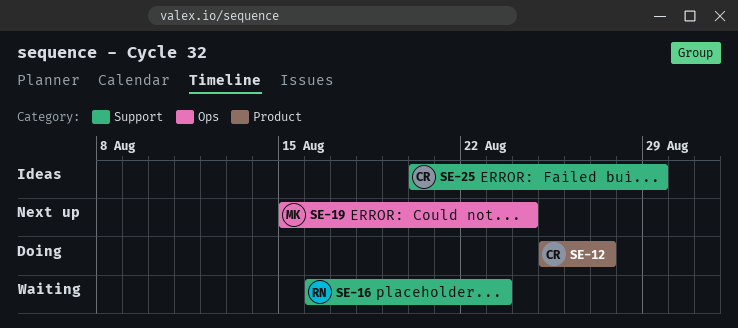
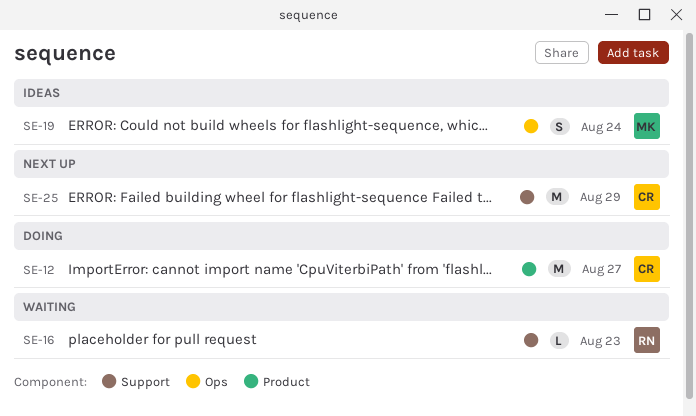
SE-19, status: Next up -> Ideas
SE-25, status: Ideas -> Next up

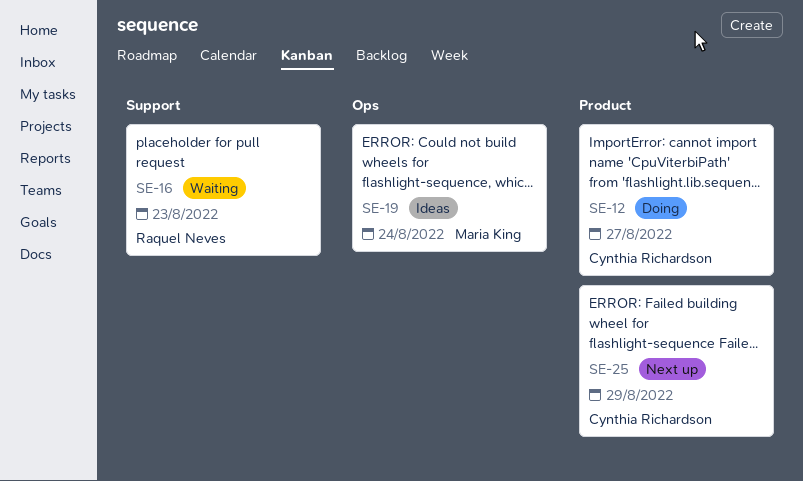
SE-25, label: Support -> Product

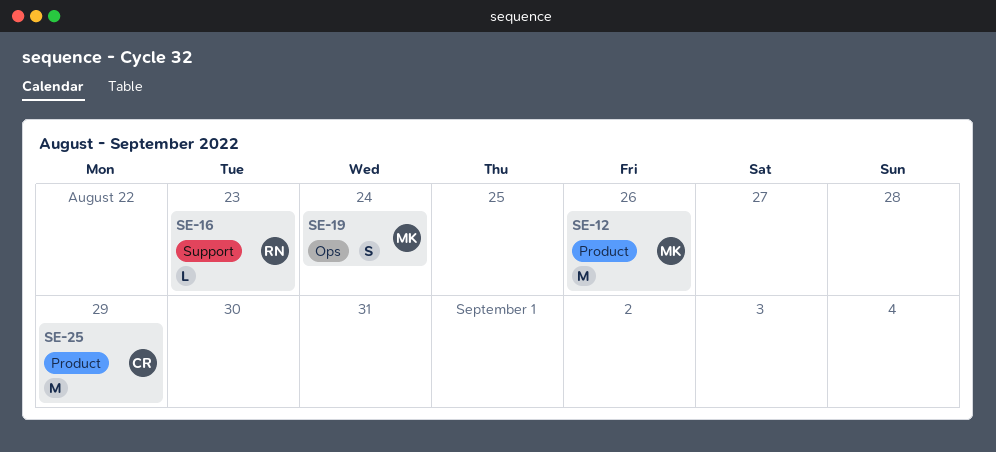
SE-12, owner: Cynthia Richardson -> Maria King
SE-12, due: Aug 27 -> Aug 26

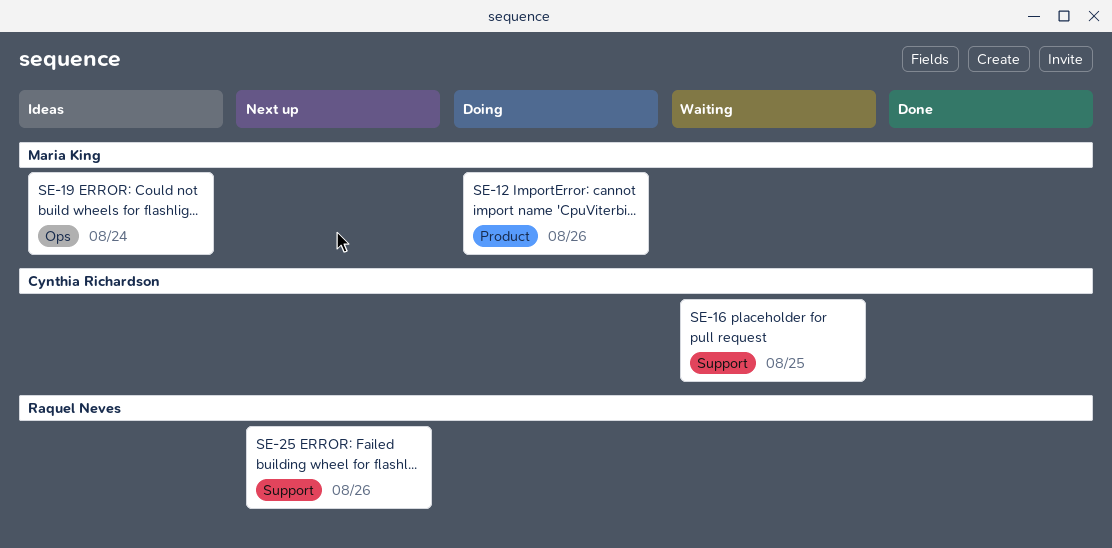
SE-16, owner: Raquel Neves -> Cynthia Richardson
SE-16, due: Aug 23 -> Aug 25
SE-25, owner: Cynthia Richardson -> Raquel Neves
SE-25, label: Product -> Support
SE-25, due: Aug 29 -> Aug 26

